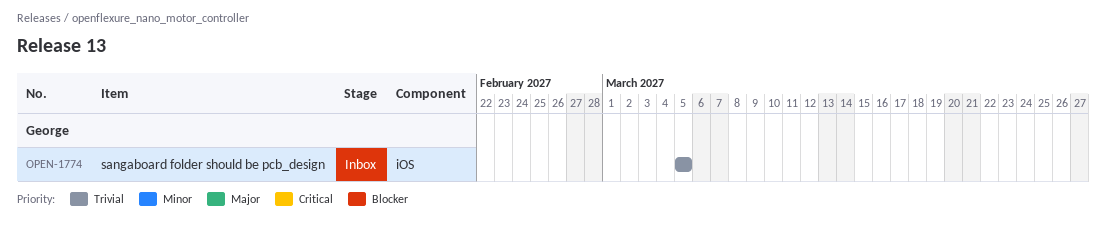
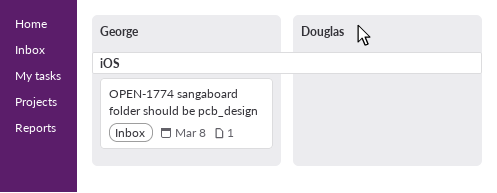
OPEN-1774, due: Mar 5 -> Mar 8

